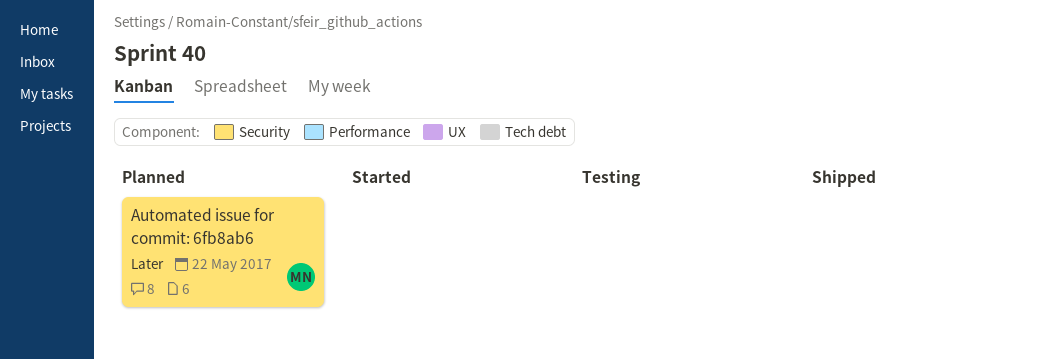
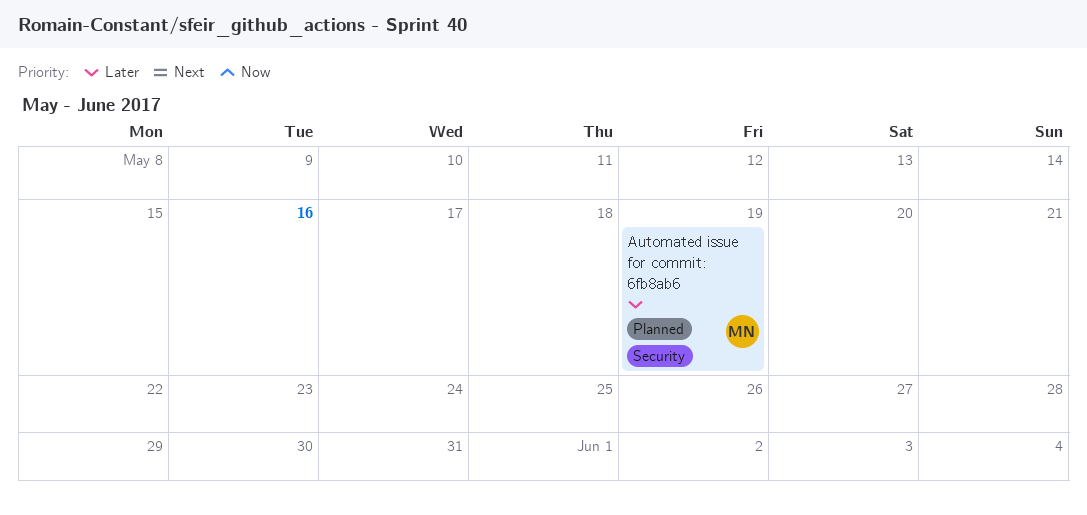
Automated issue for commit: 6fb8ab6, due: May 22 -> May 19

